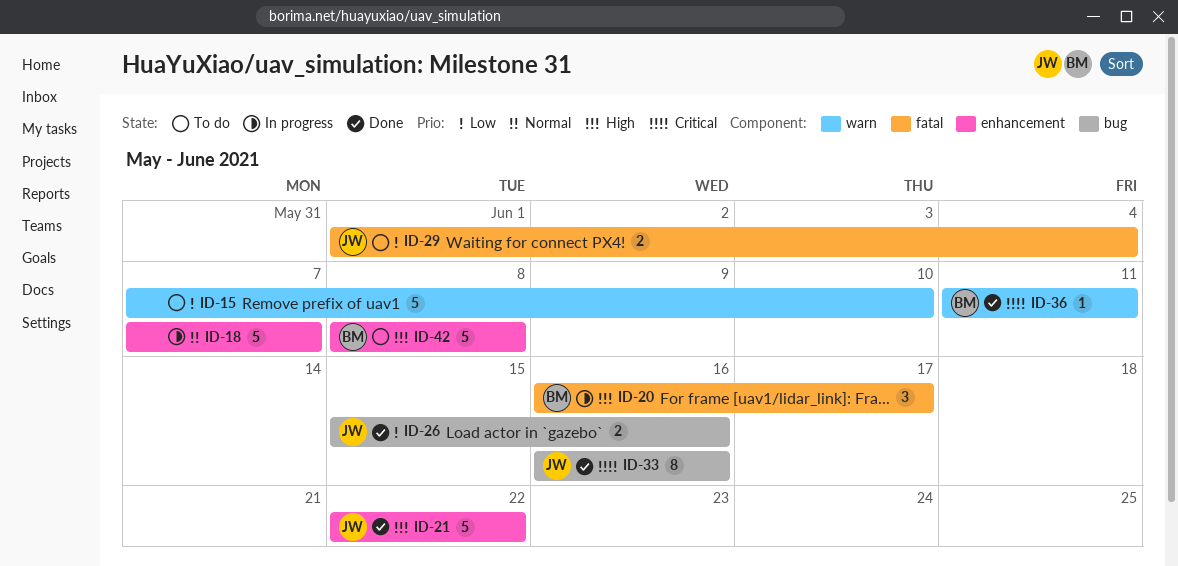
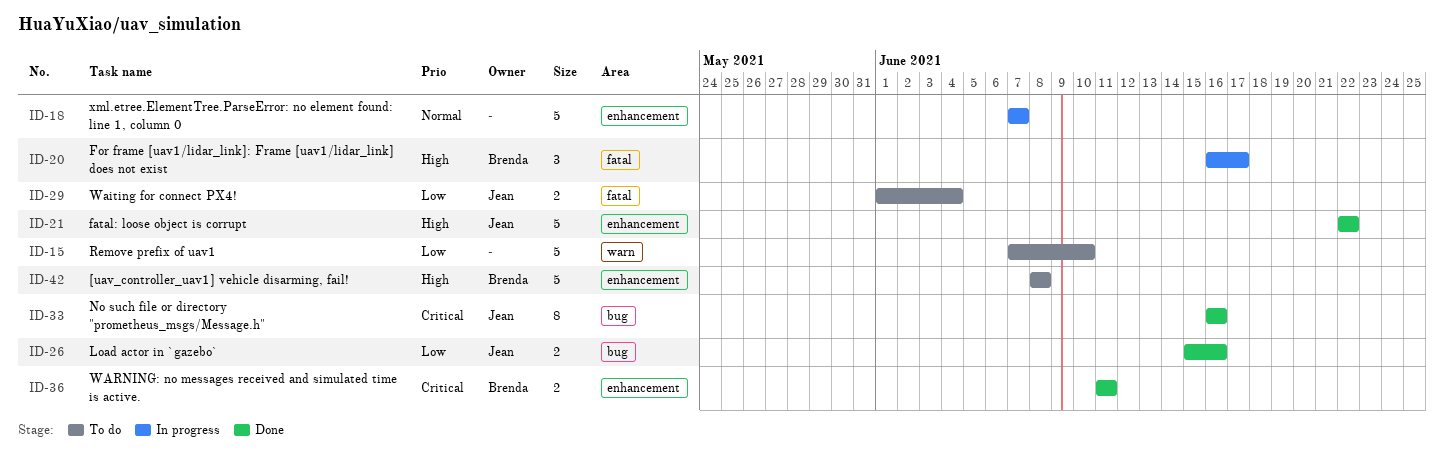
ID-36, label: warn -> enhancement
ID-36, estimate: 1 -> 2

